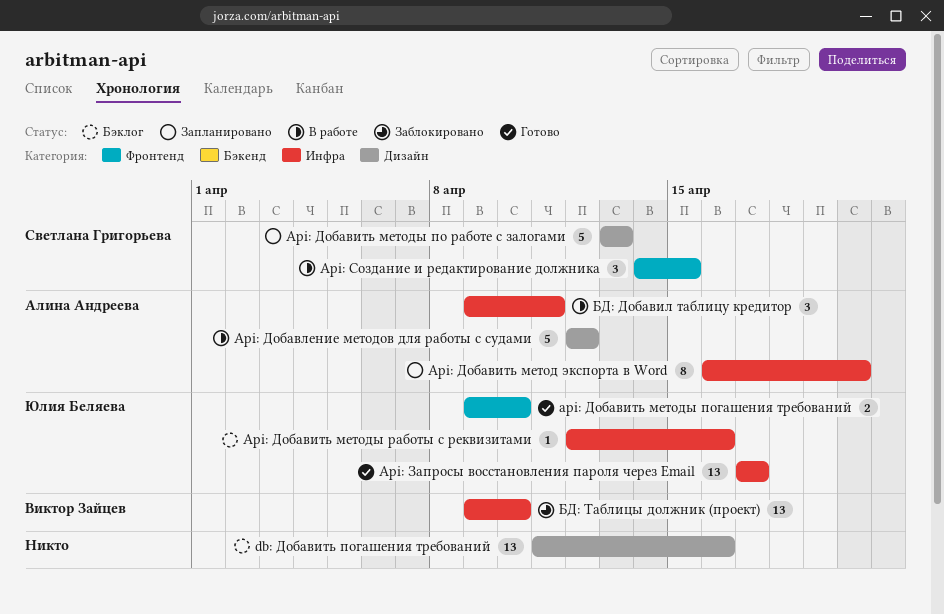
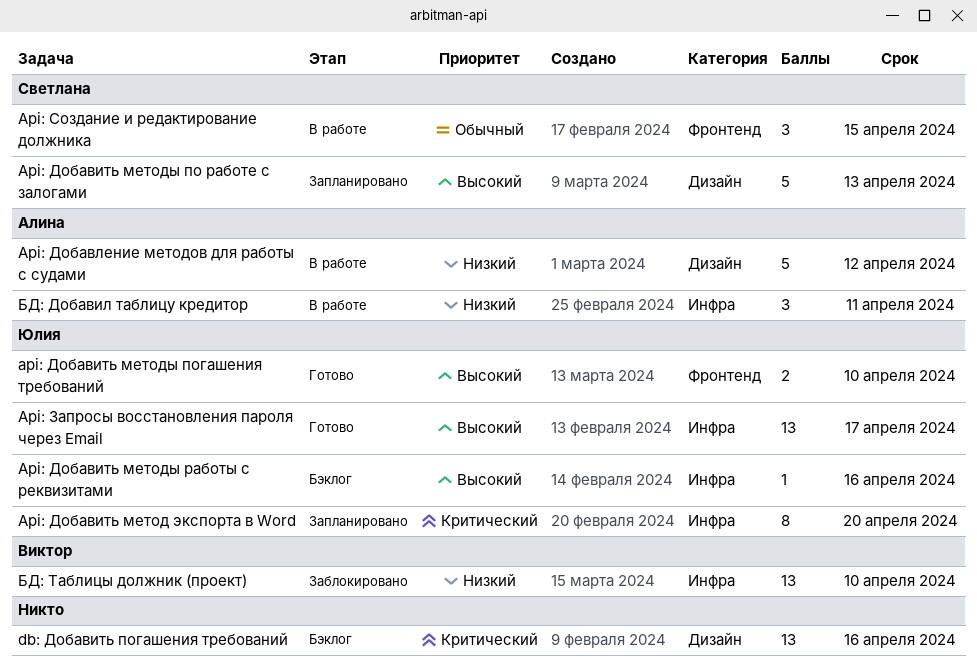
Api: Добавить метод экспорта в Word, owner: Алина Андреева -> Юлия Беляева

